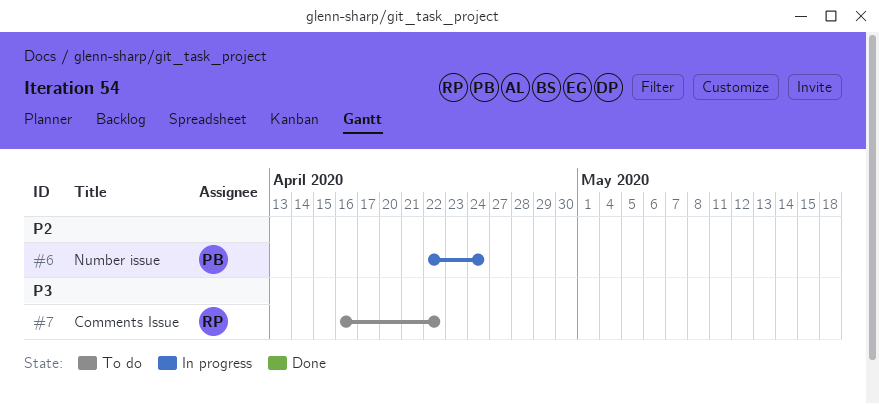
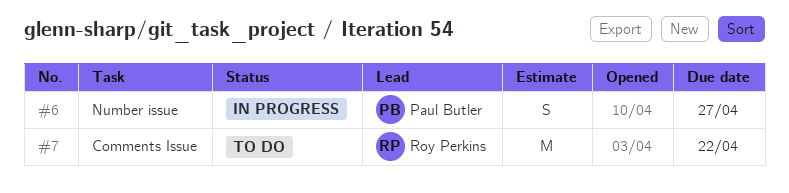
#6, due: Apr 24 -> Apr 27

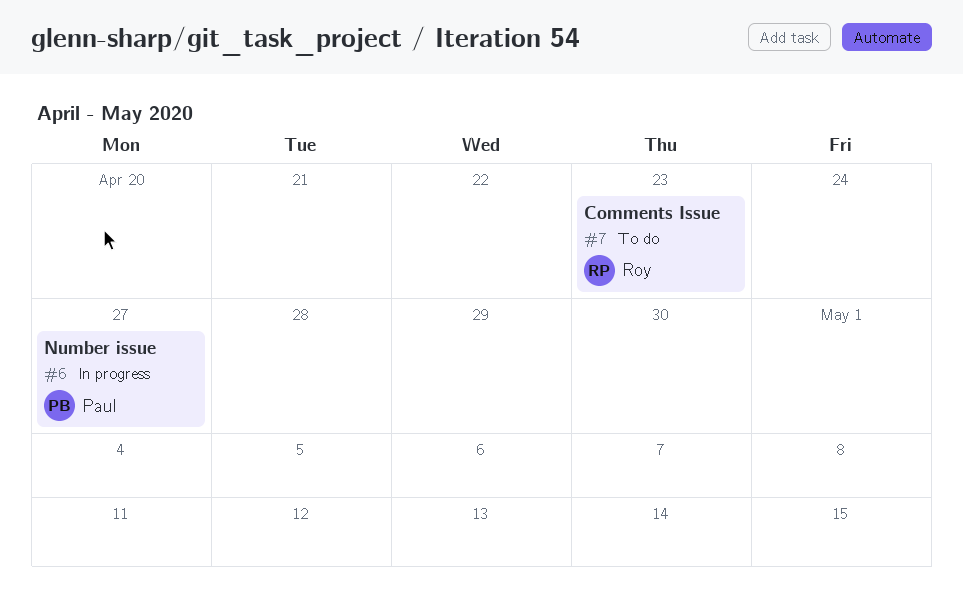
#7, due: Apr 22 -> Apr 23

